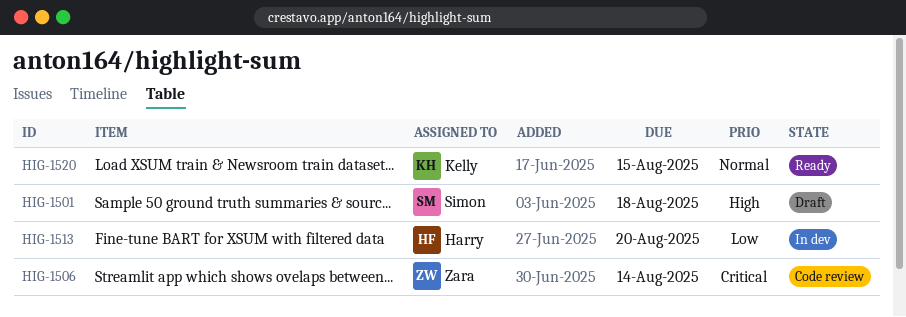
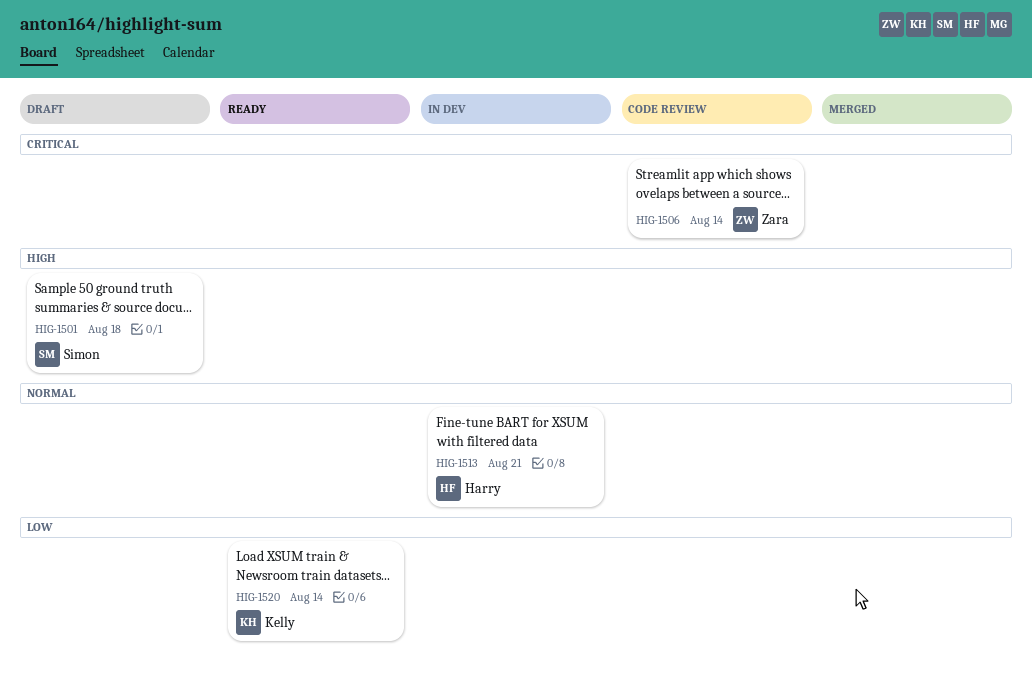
HIG-1513, priority: Low -> Normal
HIG-1513, due: Aug 20 -> Aug 21
HIG-1520, priority: Normal -> Low
HIG-1520, due: Aug 15 -> Aug 14

